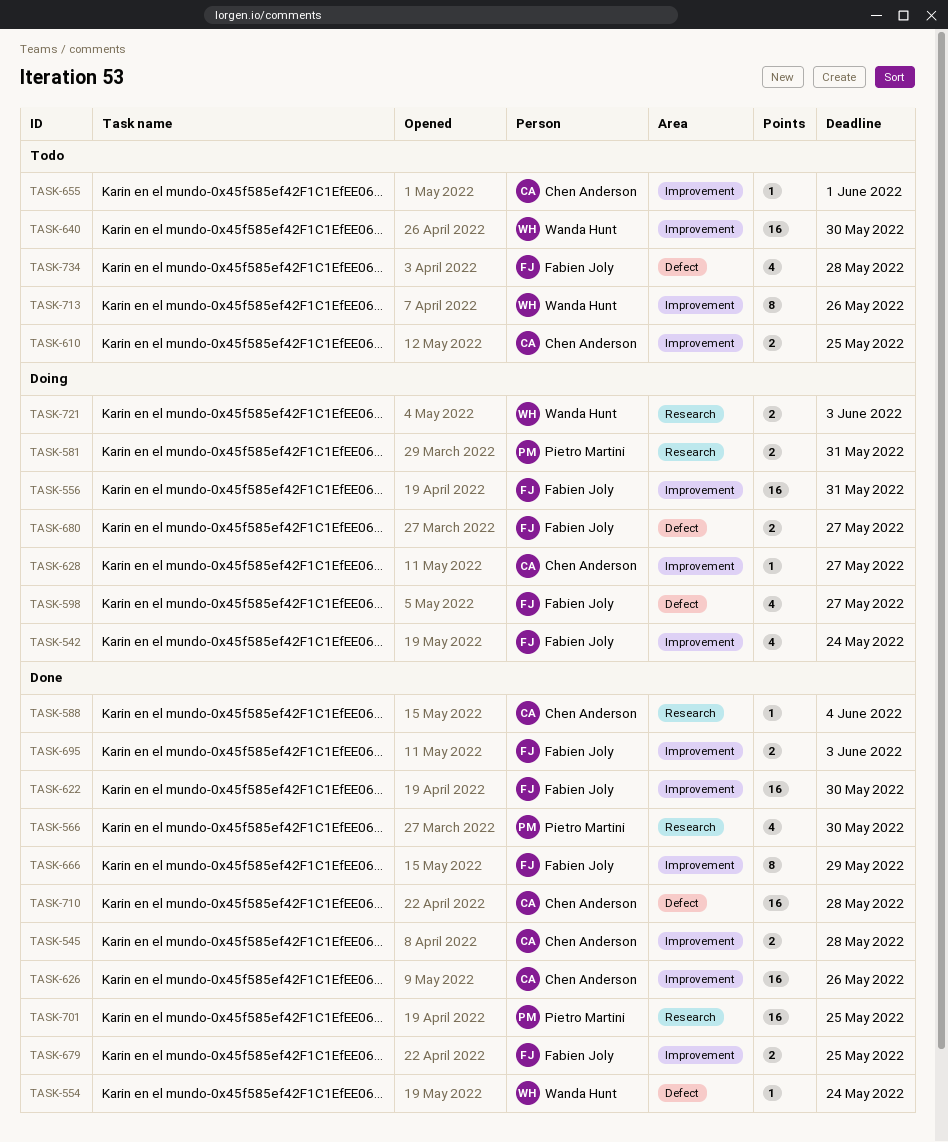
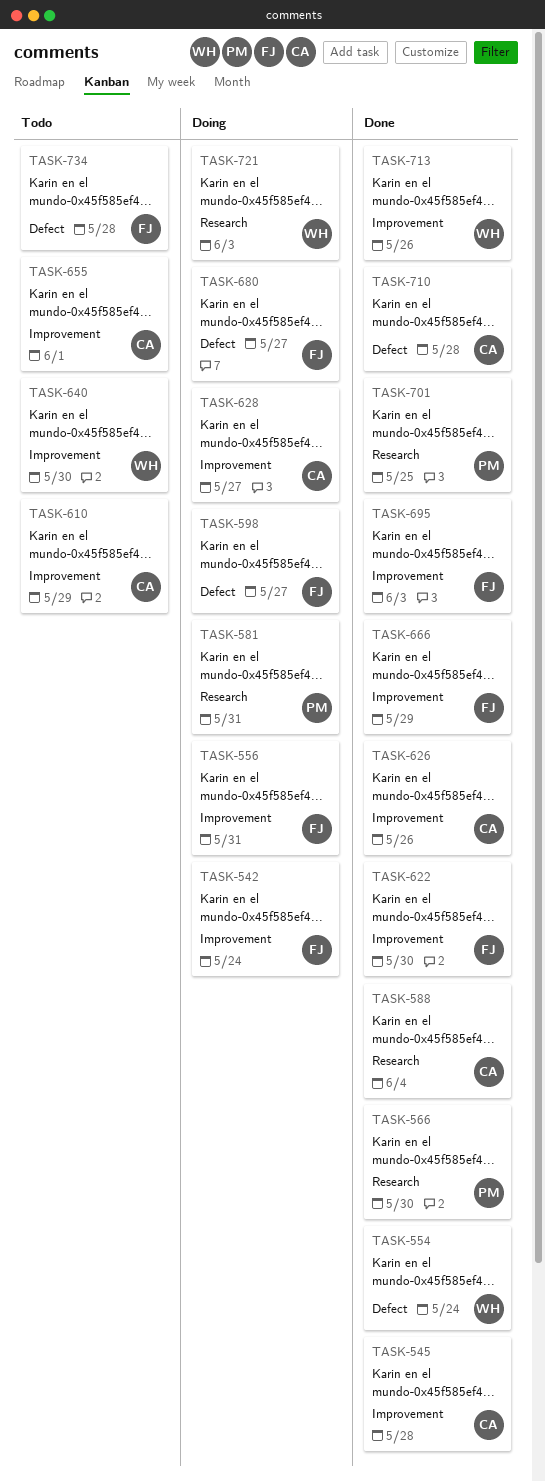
TASK-610, due: May 25 -> May 29
TASK-679: present -> none
TASK-713, status: Todo -> Done

